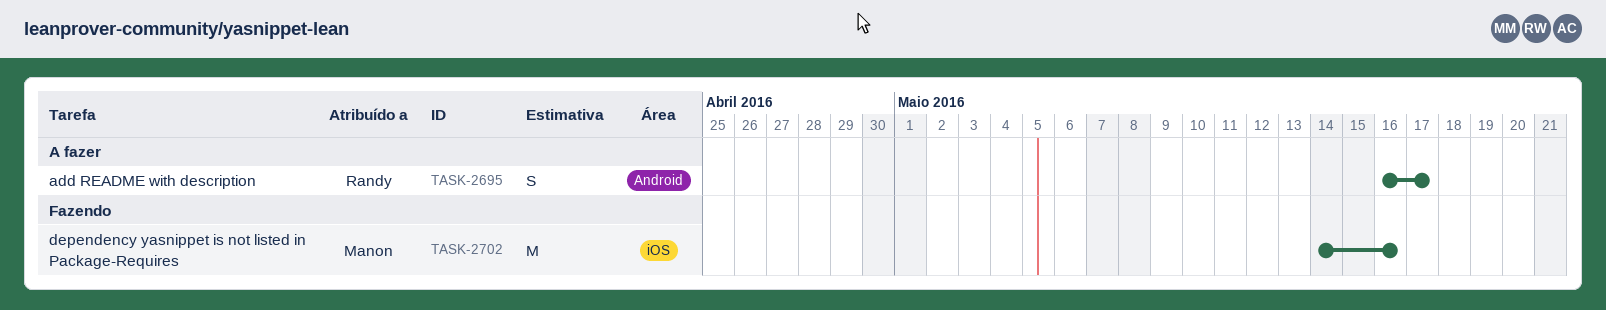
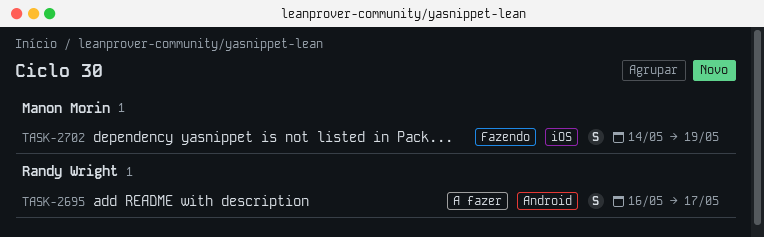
TASK-2702, estimate: M -> S
TASK-2702, due: May 16 -> May 19

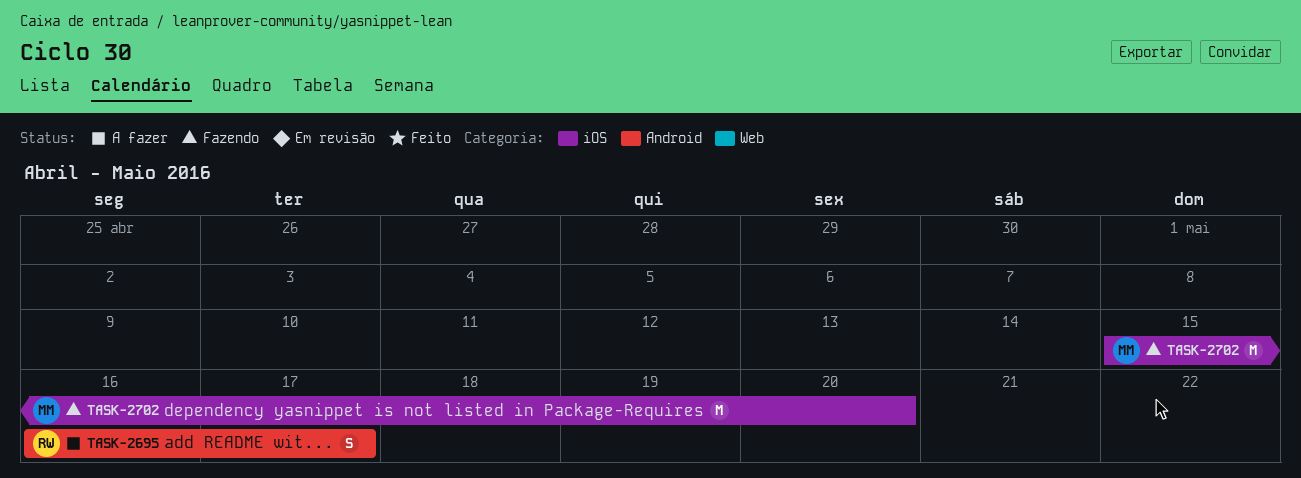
TASK-2702, estimate: S -> M
TASK-2702, start: May 14 -> May 15
TASK-2702, due: May 19 -> May 20

